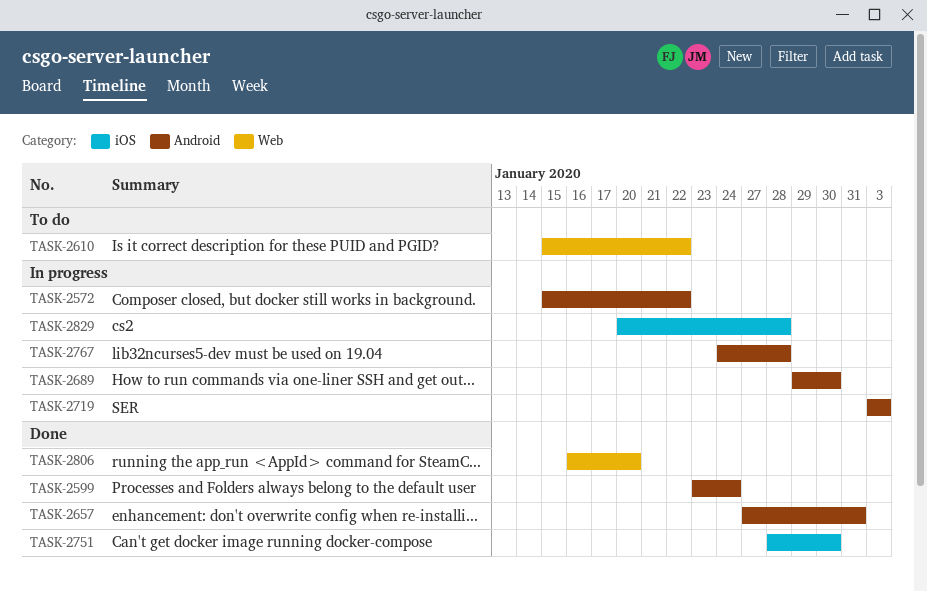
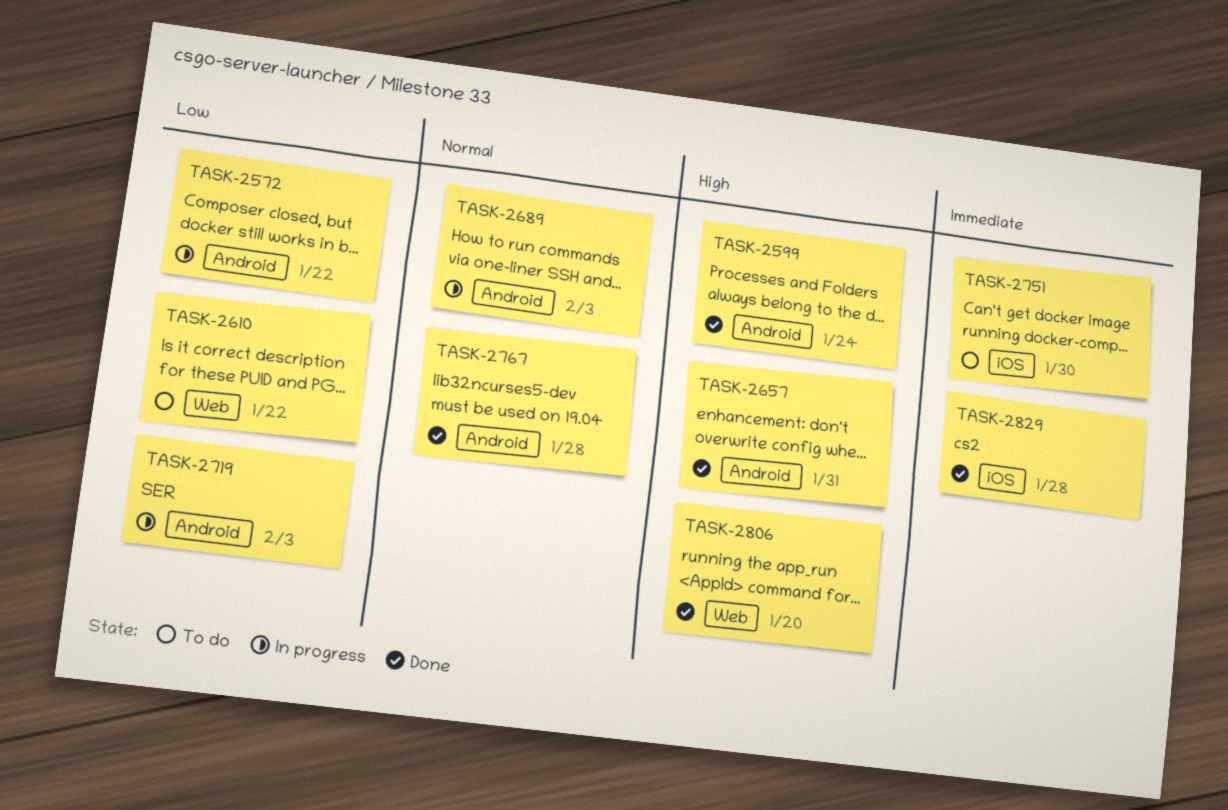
TASK-2689, due: Jan 30 -> Feb 3
TASK-2751, status: Done -> To do
TASK-2767, status: In progress -> Done
TASK-2829, status: In progress -> Done

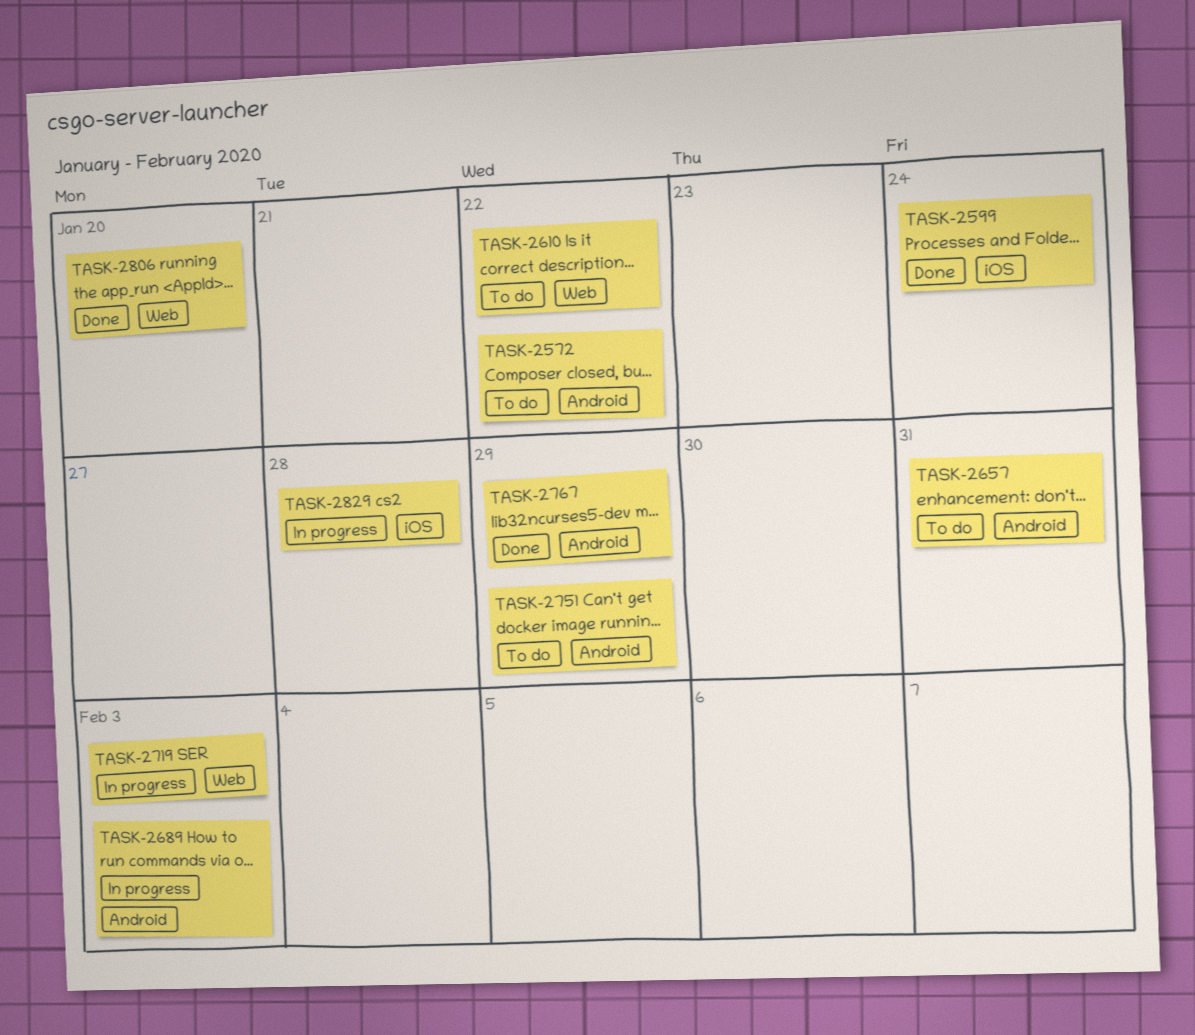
TASK-2572, status: In progress -> To do
TASK-2599, label: Android -> iOS
TASK-2657, status: Done -> To do
TASK-2719, label: Android -> Web
TASK-2751, label: iOS -> Android
TASK-2751, due: Jan 30 -> Jan 29
TASK-2767, due: Jan 28 -> Jan 29
TASK-2829, status: Done -> In progress

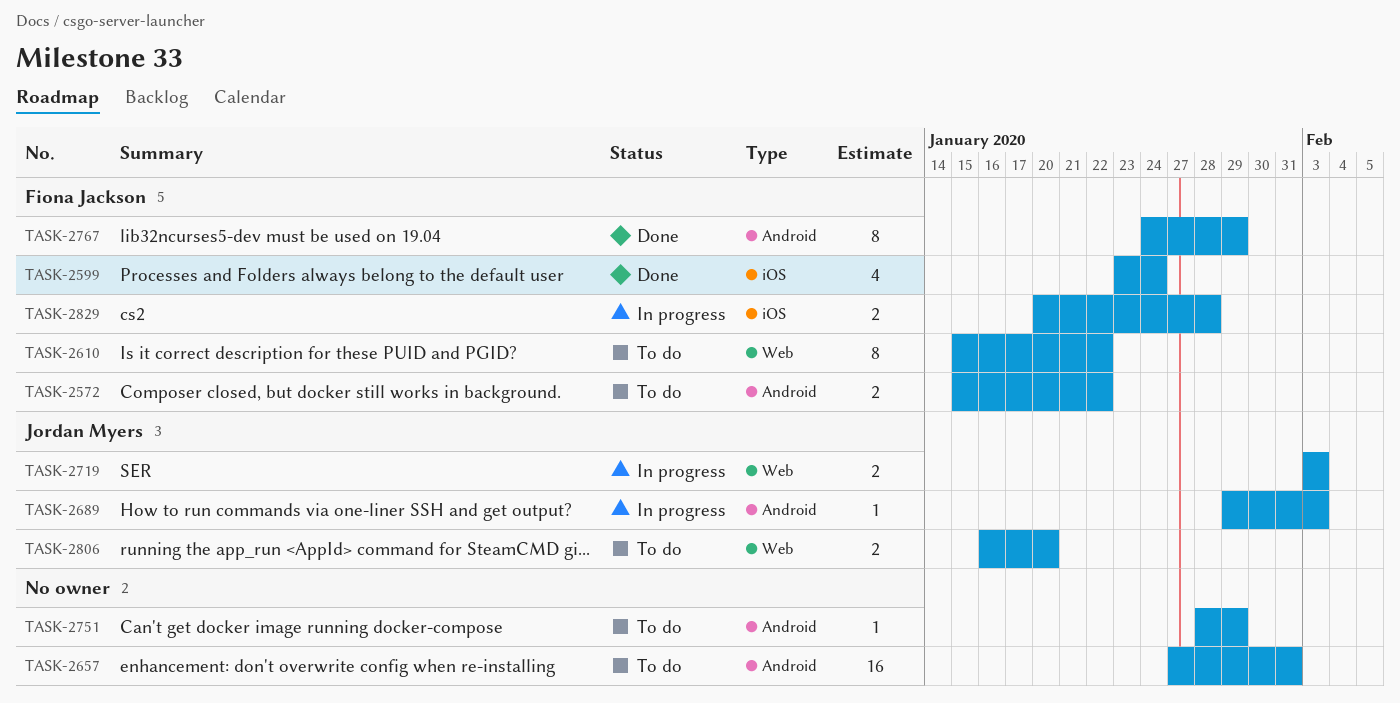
TASK-2806, status: Done -> To do

